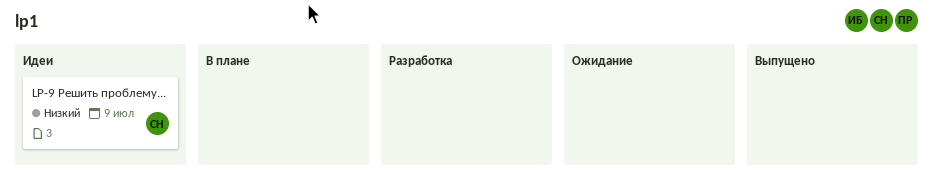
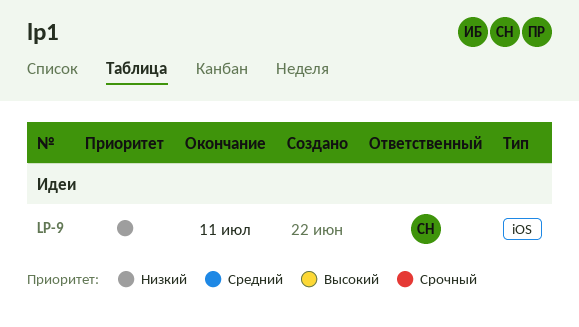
LP-9, due: Jul 9 -> Jul 11

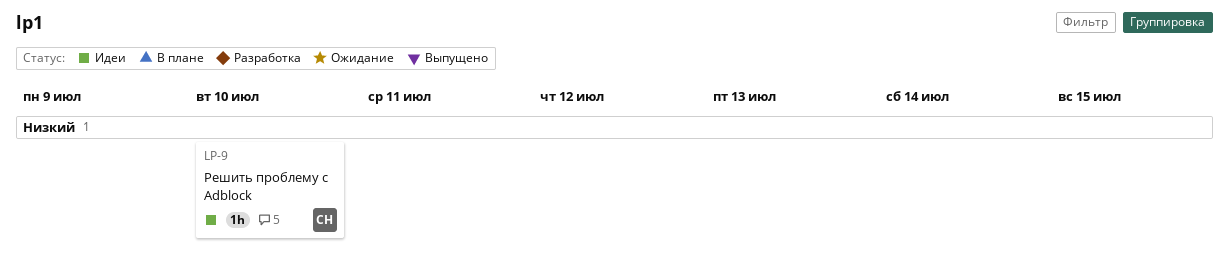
LP-9, due: Jul 11 -> Jul 10

